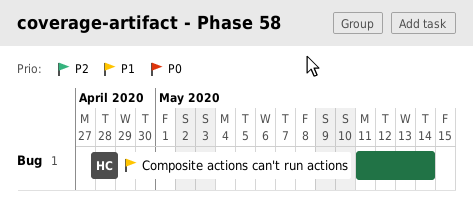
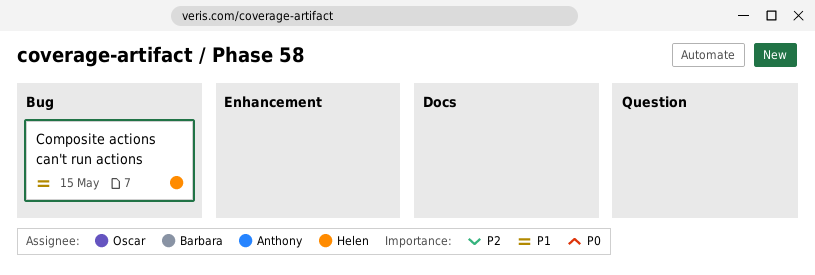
Composite actions can't run actions, due: May 14 -> May 15

